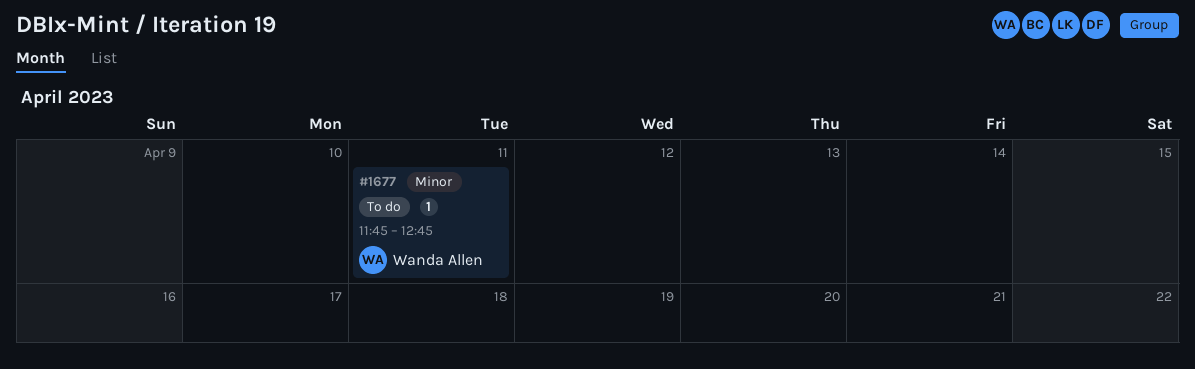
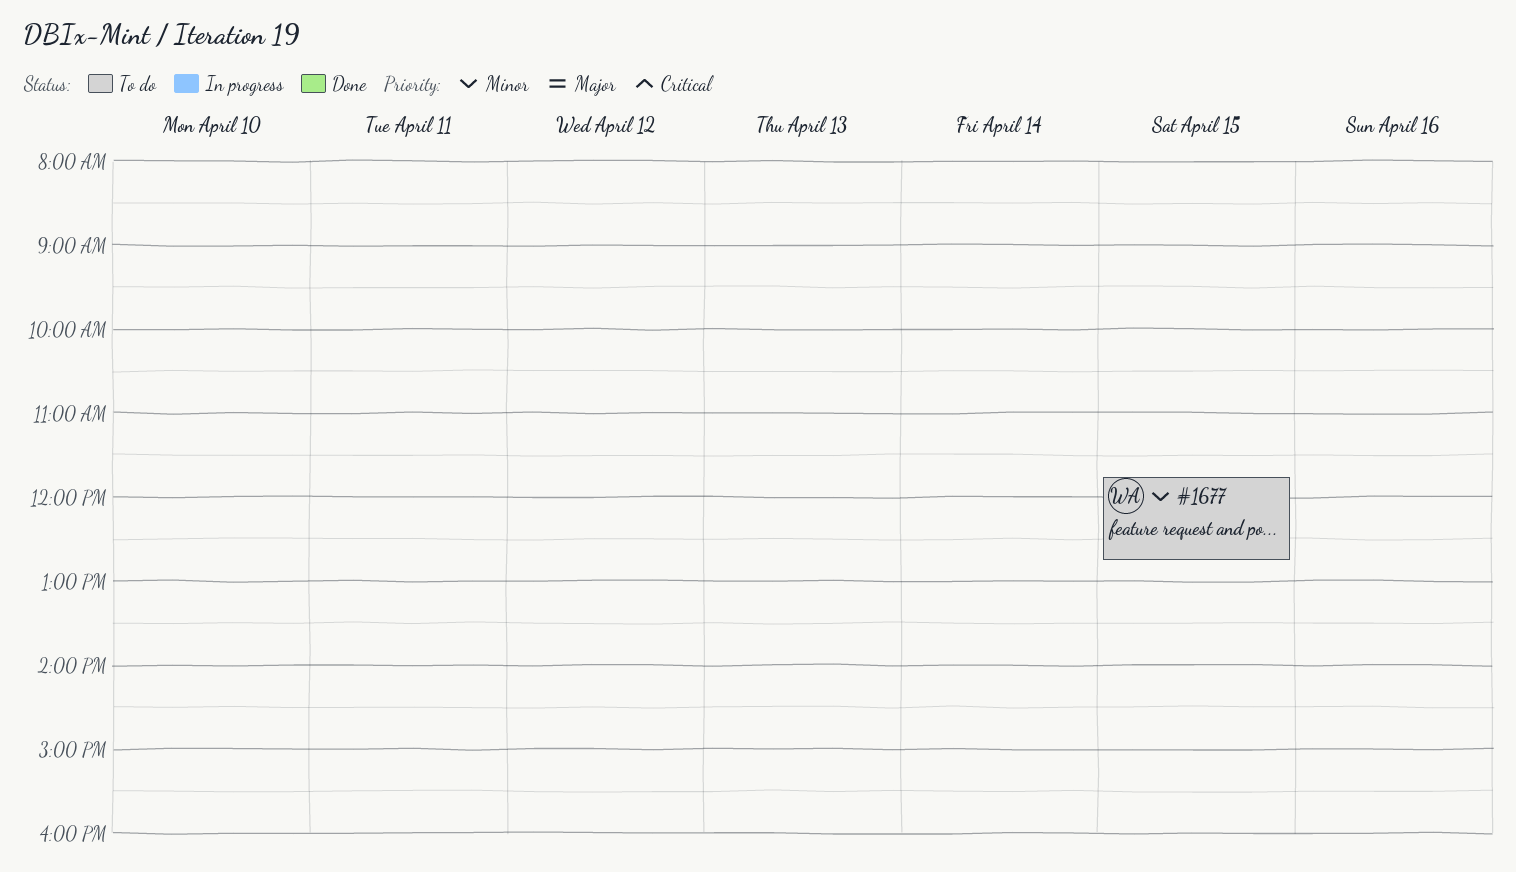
#1677, day: Apr 11 -> Apr 15

